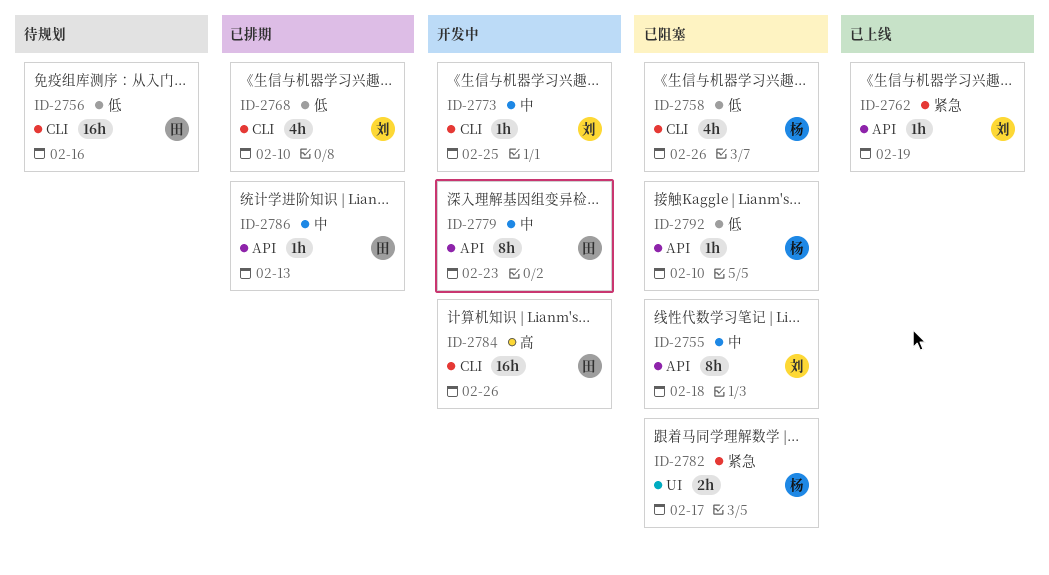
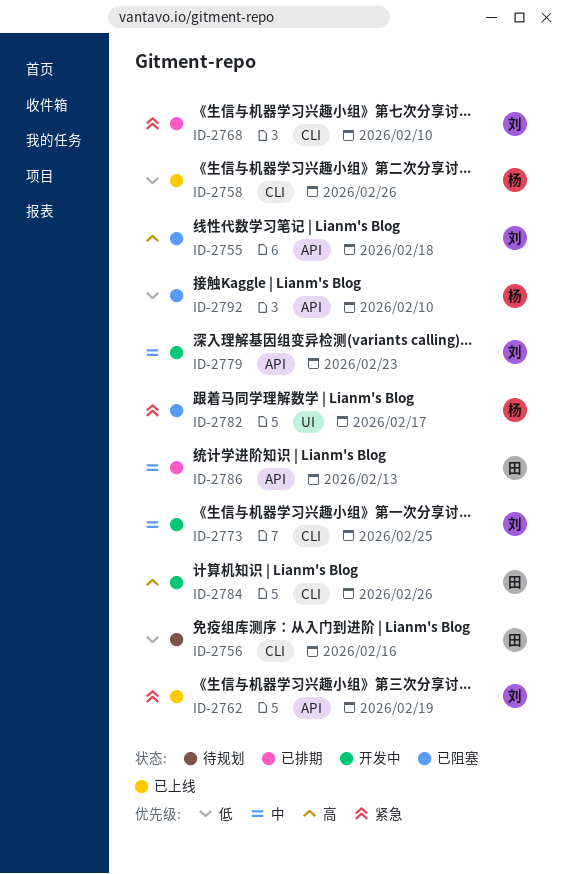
ID-2755, priority: 中 -> 高
ID-2758, status: 已阻塞 -> 已上线
ID-2768, priority: 低 -> 紧急
ID-2779, owner: 田 -> 刘

